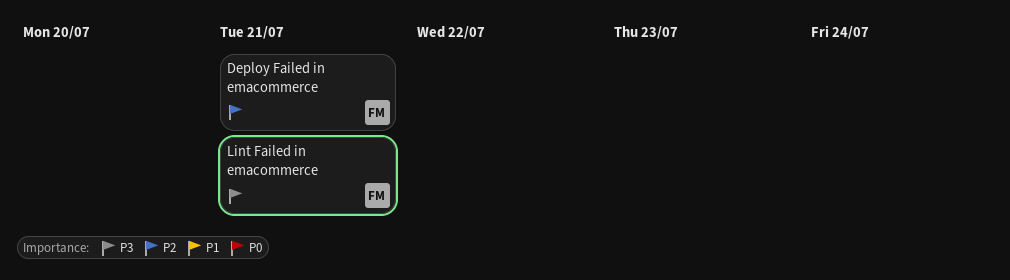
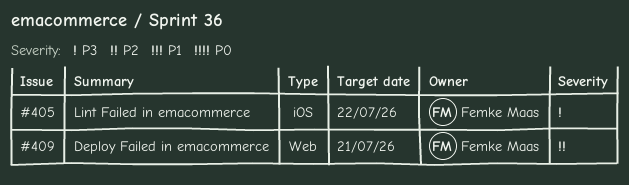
Lint Failed in emacommerce, due: Jul 21 -> Jul 22

